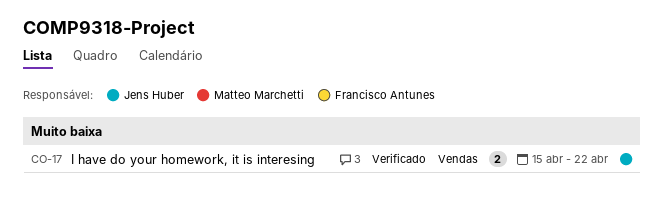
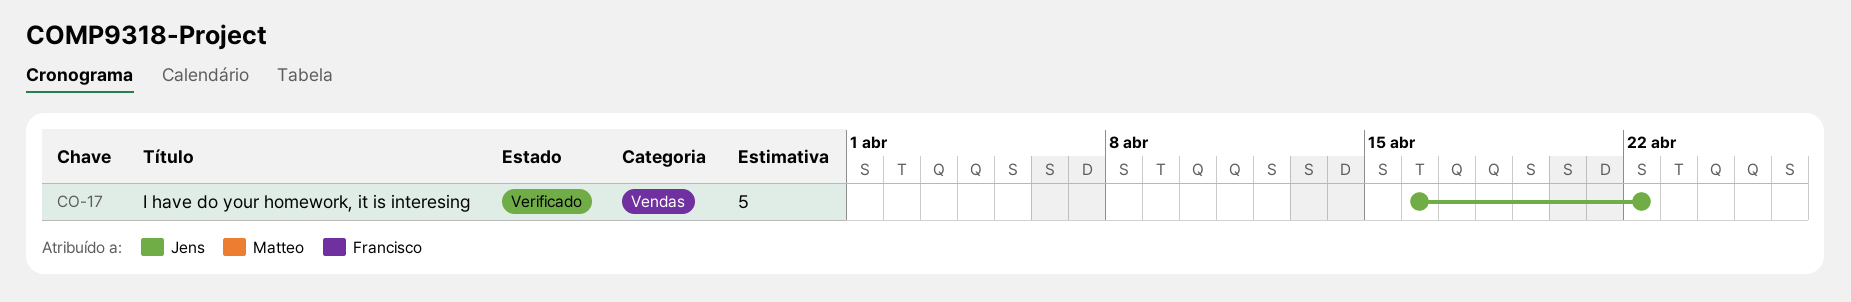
CO-17, estimate: 2 -> 5
CO-17, start: Apr 15 -> Apr 16

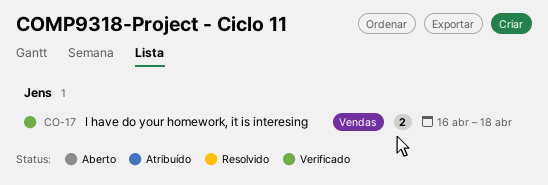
CO-17, estimate: 5 -> 2
CO-17, due: Apr 22 -> Apr 18

